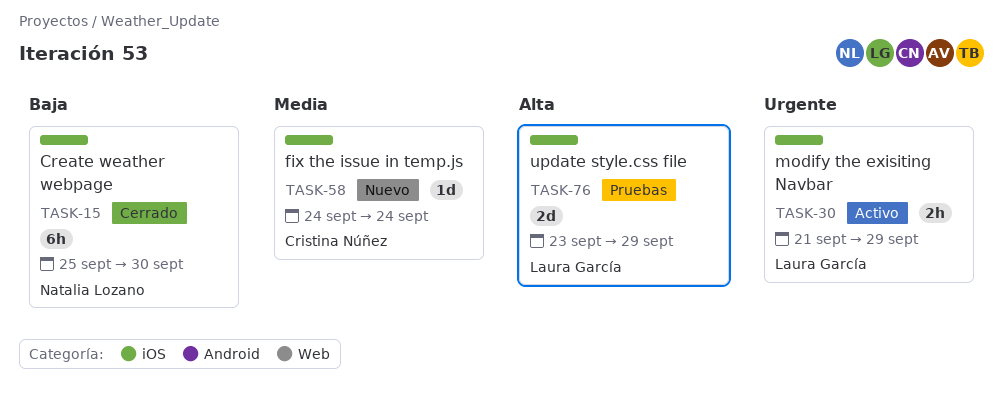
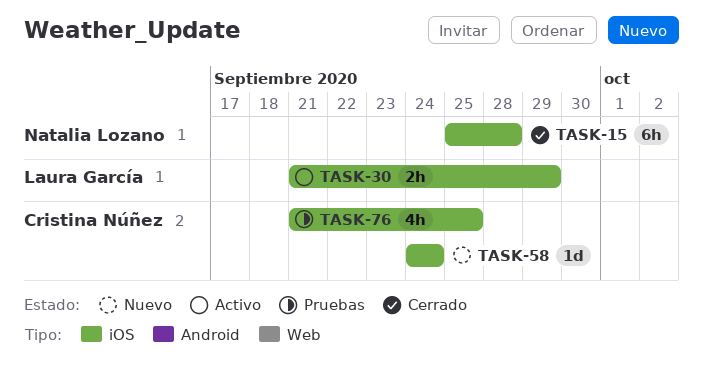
TASK-15, due: Sep 30 -> Sep 28
TASK-76, owner: Laura García -> Cristina Núñez
TASK-76, estimate: 2d -> 4h
TASK-76, start: Sep 23 -> Sep 21
TASK-76, due: Sep 29 -> Sep 25

